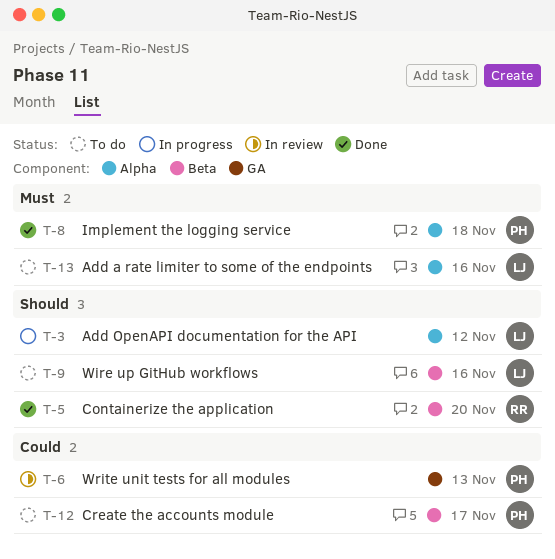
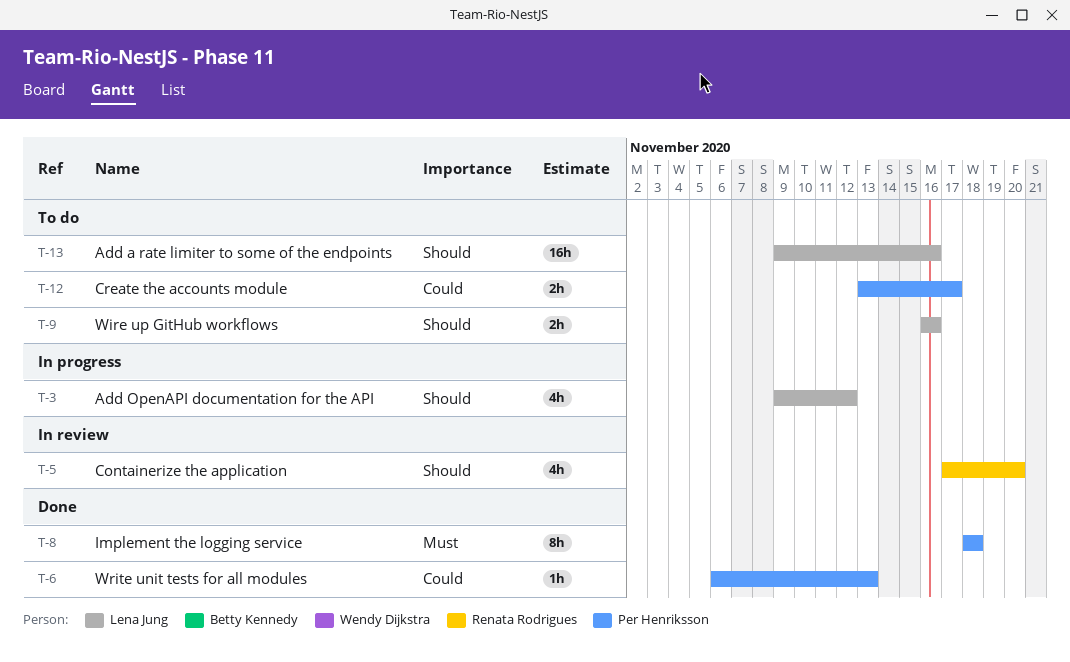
T-5, status: Done -> In review
T-6, status: In review -> Done
T-13, priority: Must -> Should

